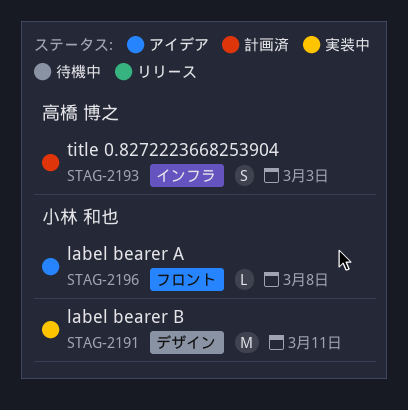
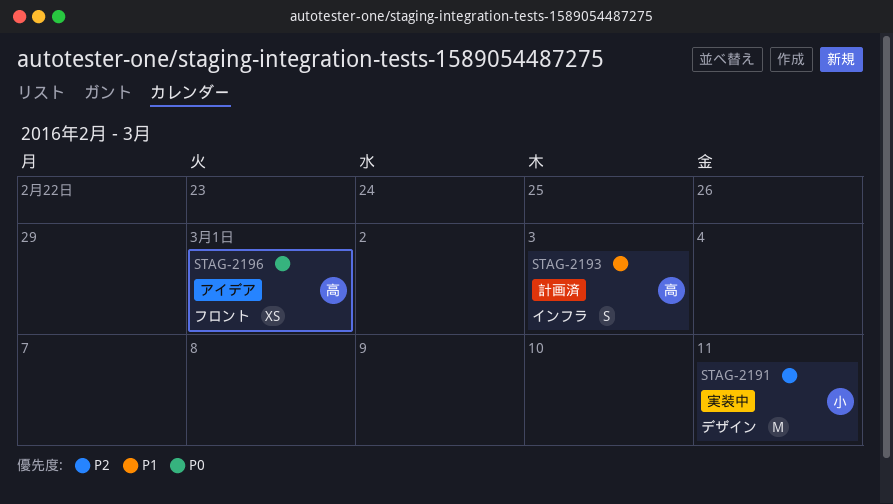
STAG-2196, owner: 小林 和也 -> 高橋 博之
STAG-2196, estimate: L -> XS
STAG-2196, due: Mar 8 -> Mar 1

